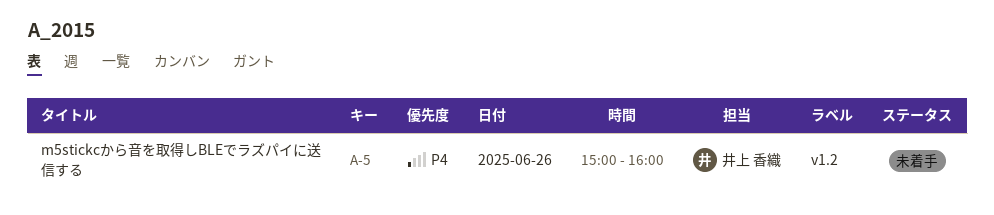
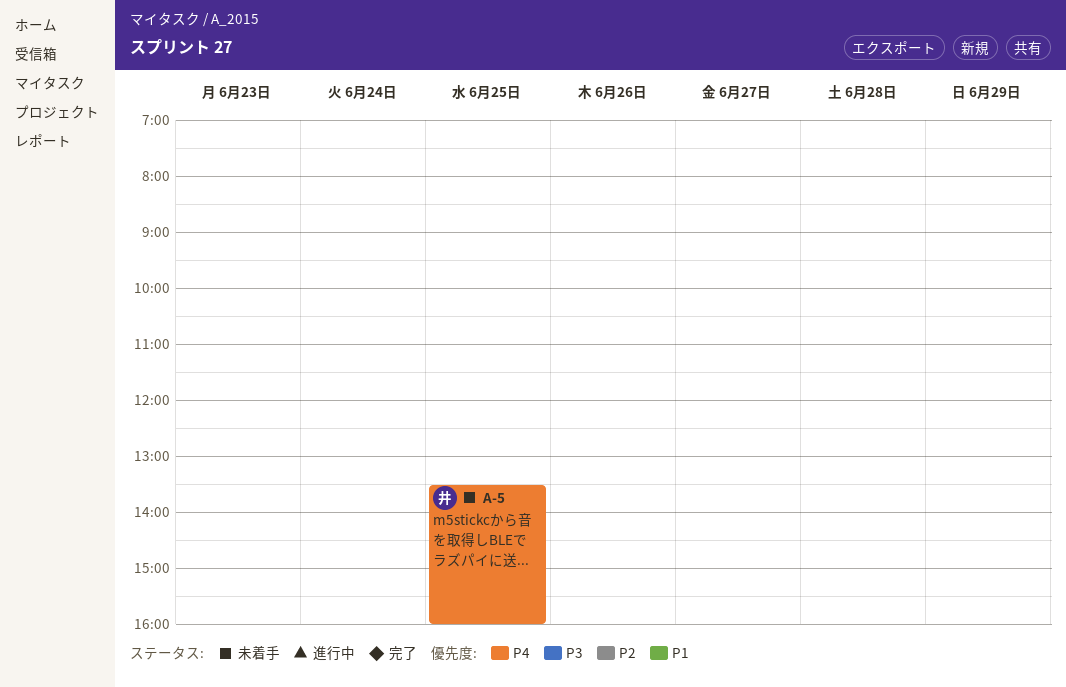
A-5, day: Jun 26 -> Jun 25
A-5, begins: 15:00 -> 13:30

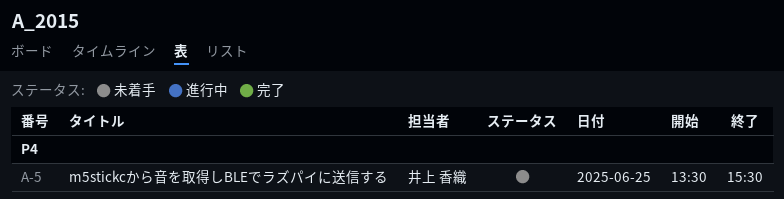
A-5, ends: 16:00 -> 15:30

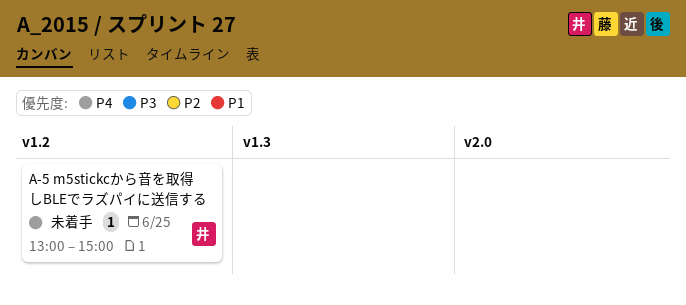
A-5, begins: 13:30 -> 13:00
A-5, ends: 15:30 -> 15:00

